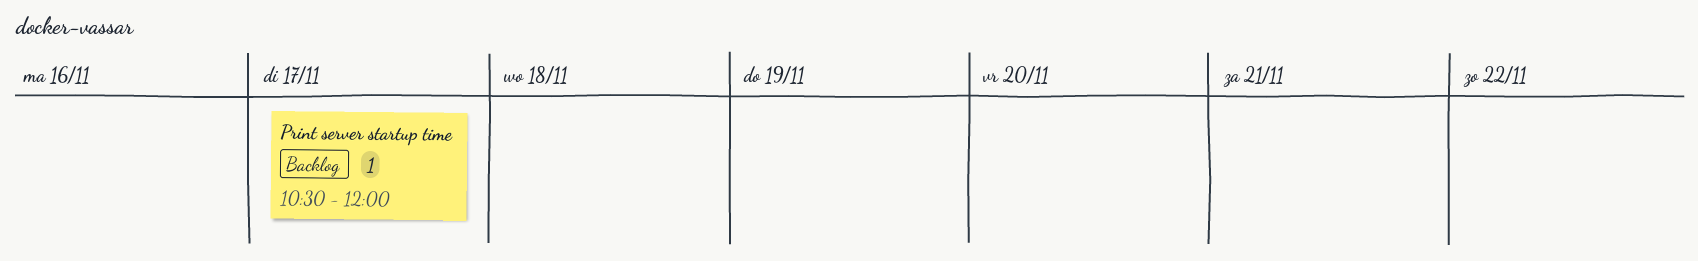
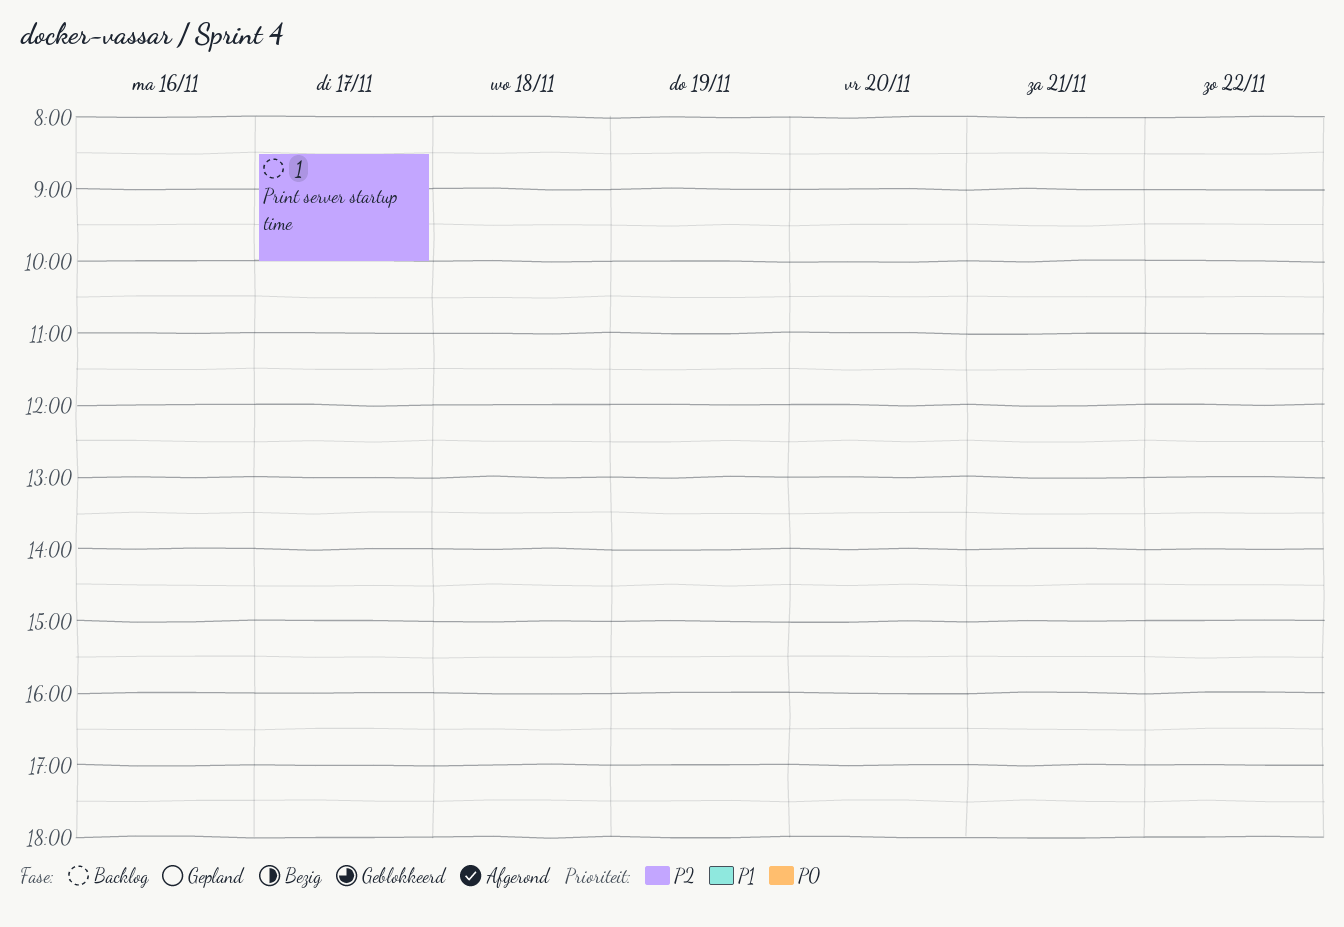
Print server startup time, begins: 10:30 -> 08:30
Print server startup time, ends: 12:00 -> 10:00

